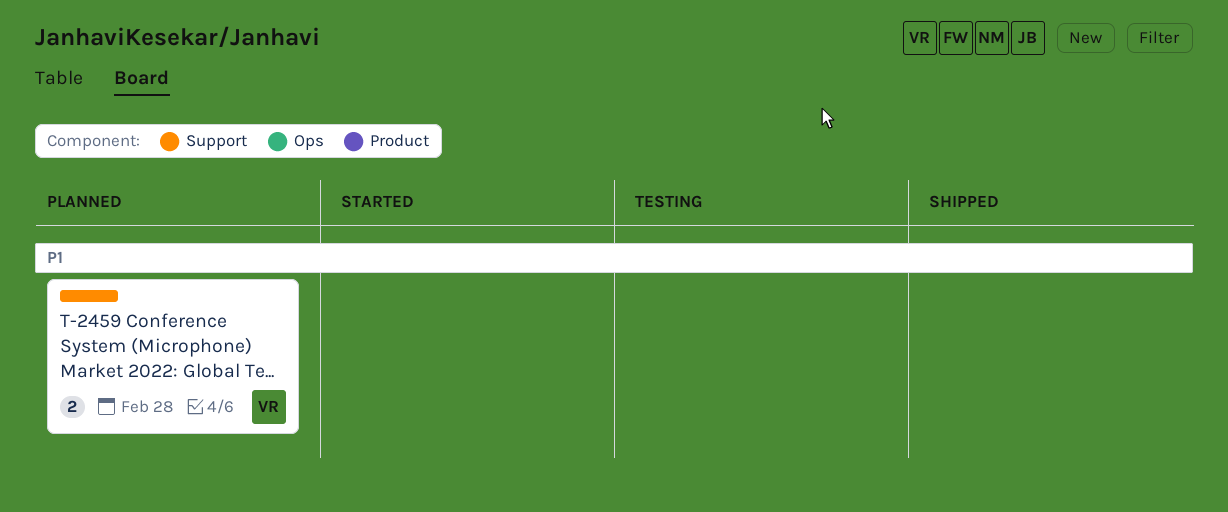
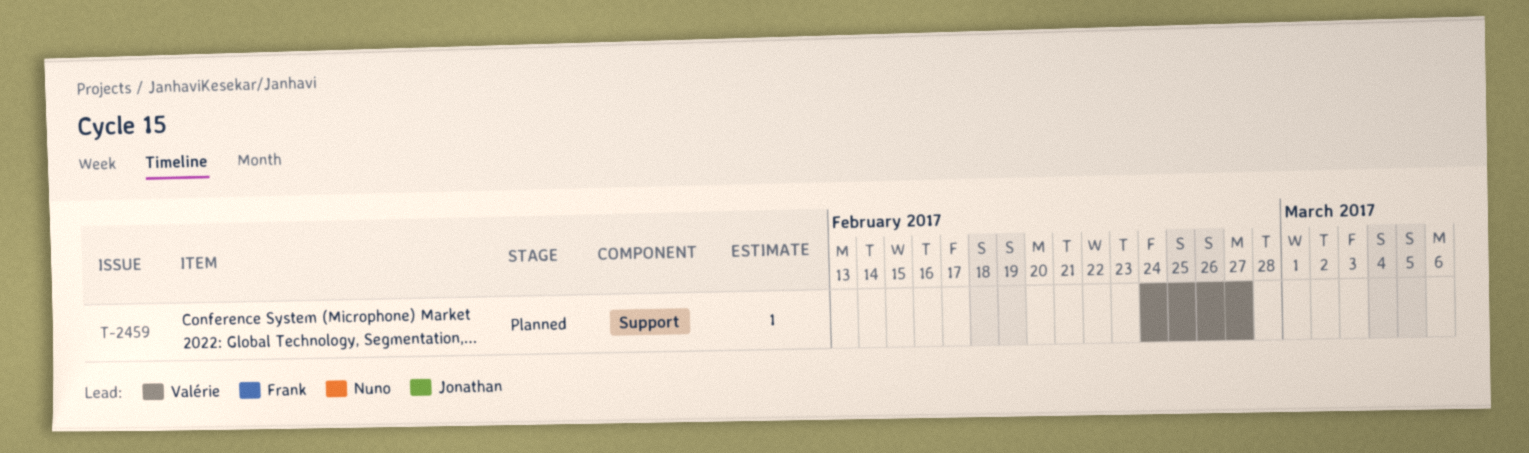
T-2459, estimate: 2 -> 1
T-2459, due: Feb 28 -> Feb 27

